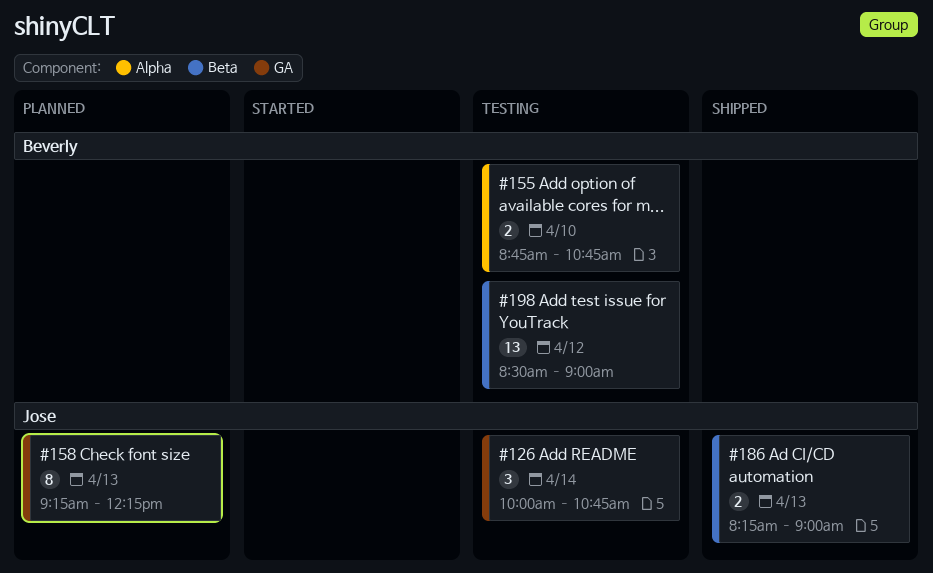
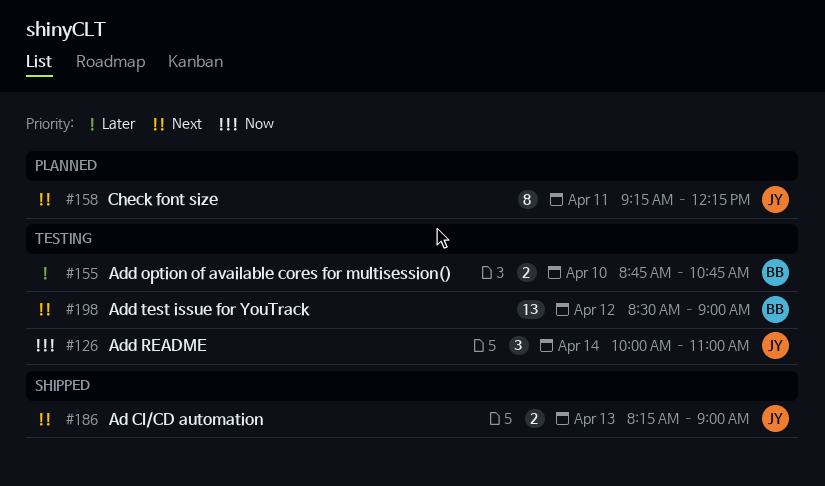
#126, ends: 10:45 -> 11:00
#158, day: Apr 13 -> Apr 11

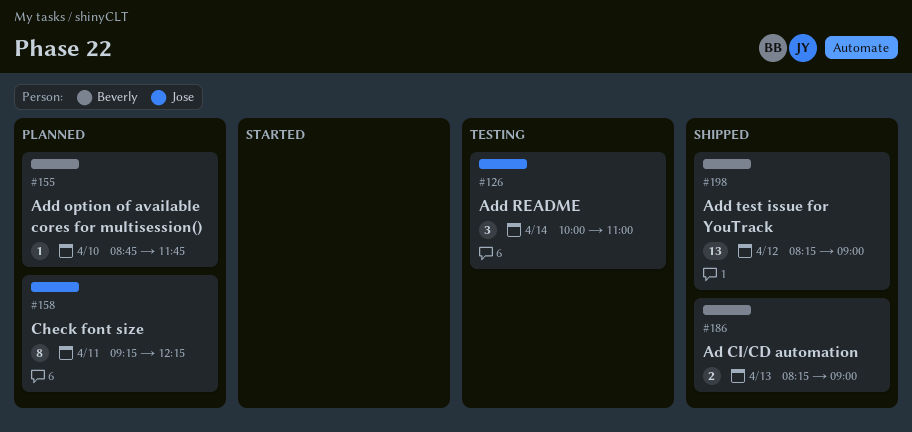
#155, status: Testing -> Planned
#155, estimate: 2 -> 1
#155, ends: 10:45 -> 11:45
#186, owner: Jose -> Beverly
#198, status: Testing -> Shipped
#198, begins: 08:30 -> 08:15

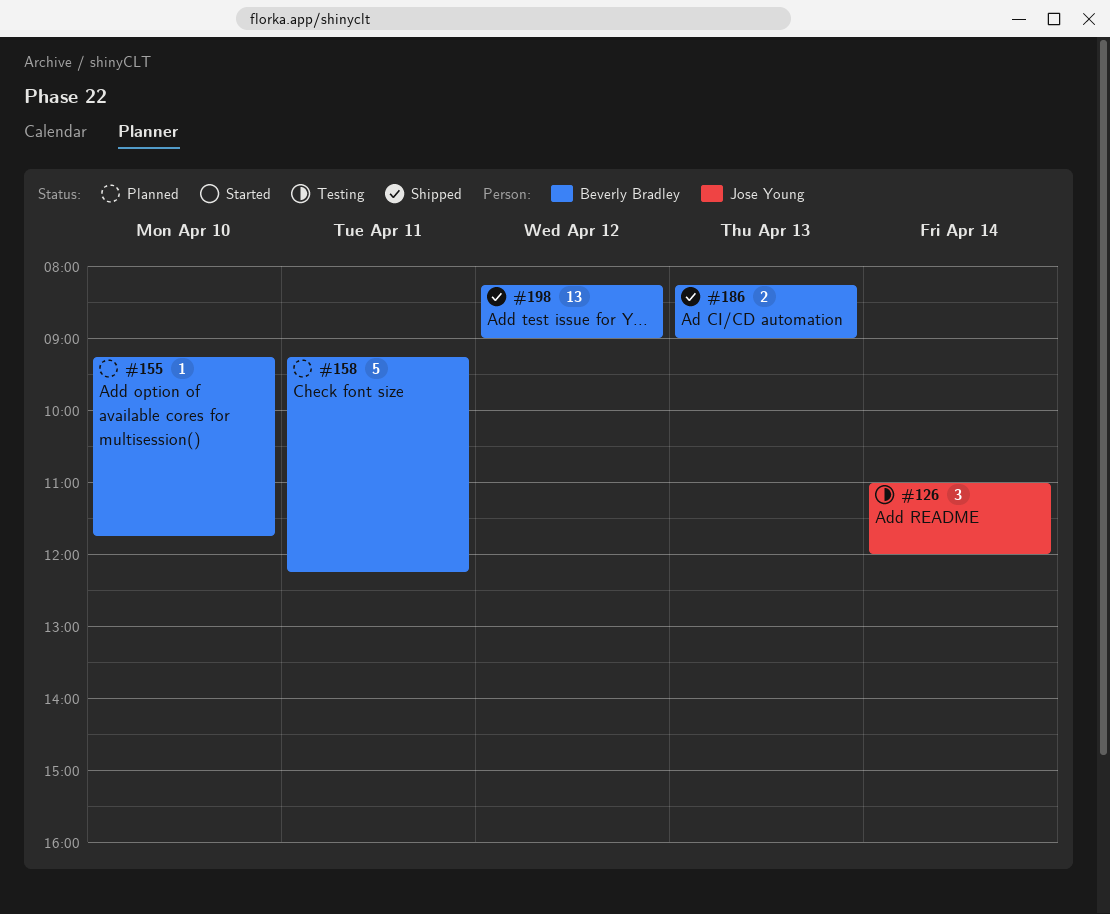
#126, begins: 10:00 -> 11:00
#126, ends: 11:00 -> 12:00
#155, begins: 08:45 -> 09:15
#158, owner: Jose Young -> Beverly Bradley
#158, estimate: 8 -> 5

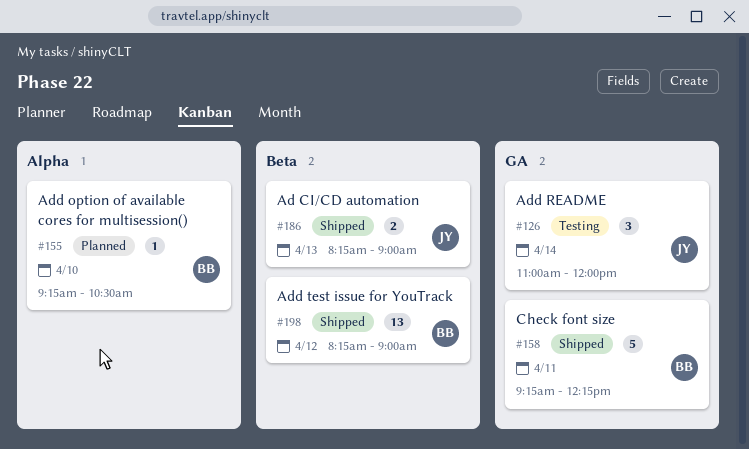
#155, ends: 11:45 -> 10:30
#158, status: Planned -> Shipped
#186, owner: Beverly Bradley -> Jose Young

